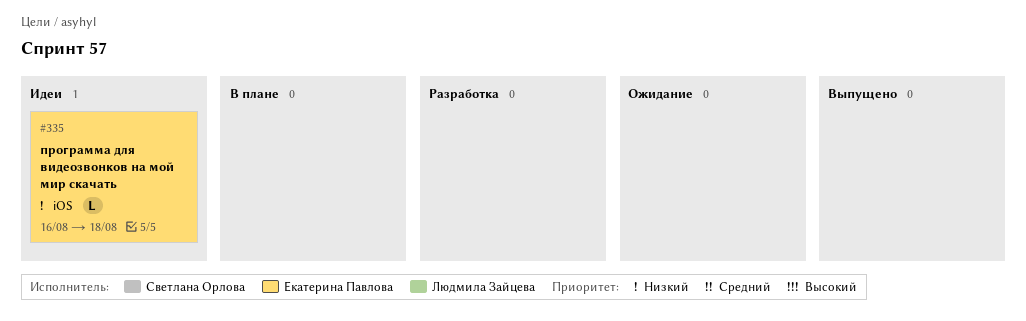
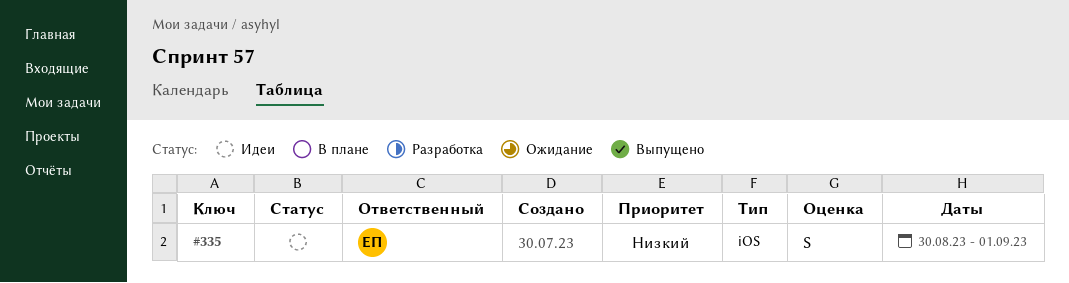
#335, estimate: L -> S
#335, start: Aug 16 -> Aug 30
#335, due: Aug 18 -> Sep 1

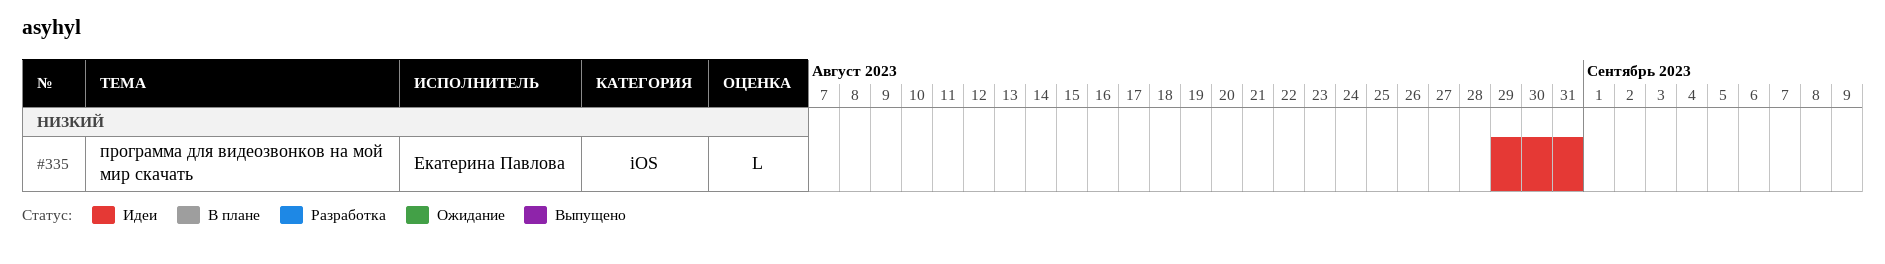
#335, estimate: S -> L
#335, start: Aug 30 -> Aug 29
#335, due: Sep 1 -> Aug 31

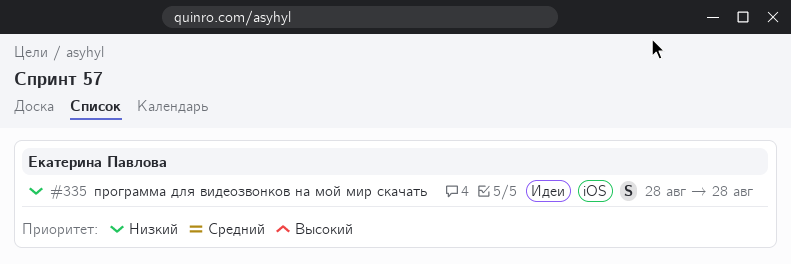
#335, estimate: L -> S
#335, start: Aug 29 -> Aug 28
#335, due: Aug 31 -> Aug 28

